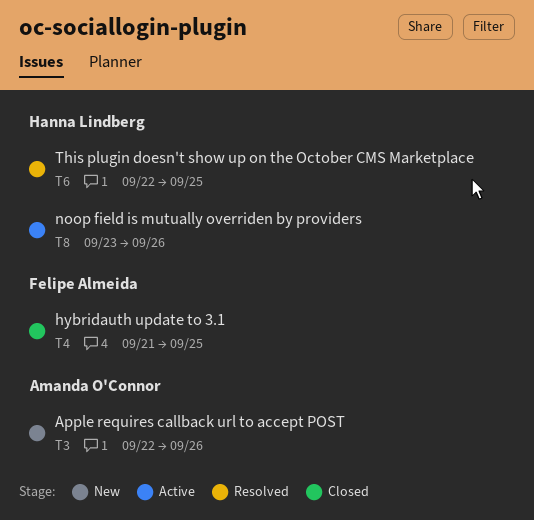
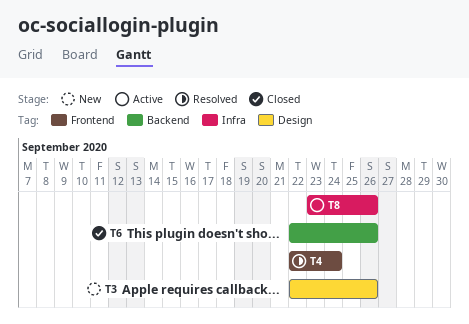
T4, status: Closed -> Resolved
T4, start: Sep 21 -> Sep 22
T4, due: Sep 25 -> Sep 24
T6, status: Resolved -> Closed
T6, due: Sep 25 -> Sep 26

